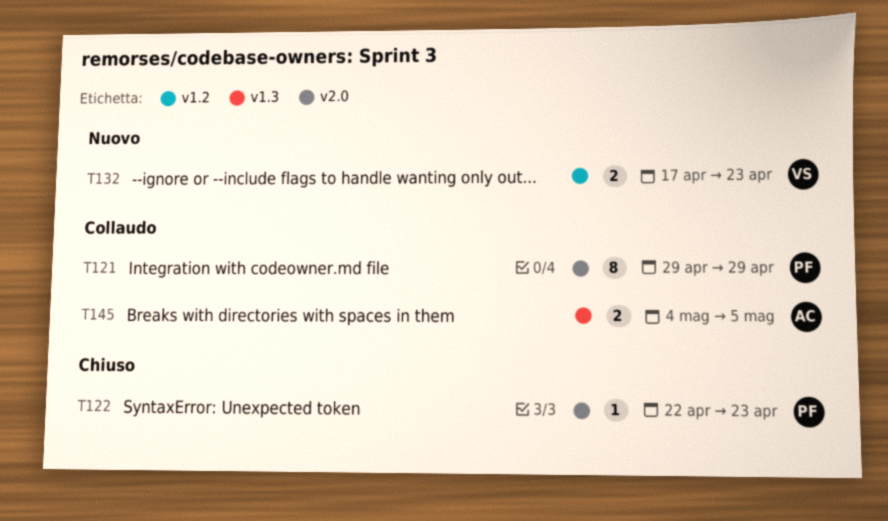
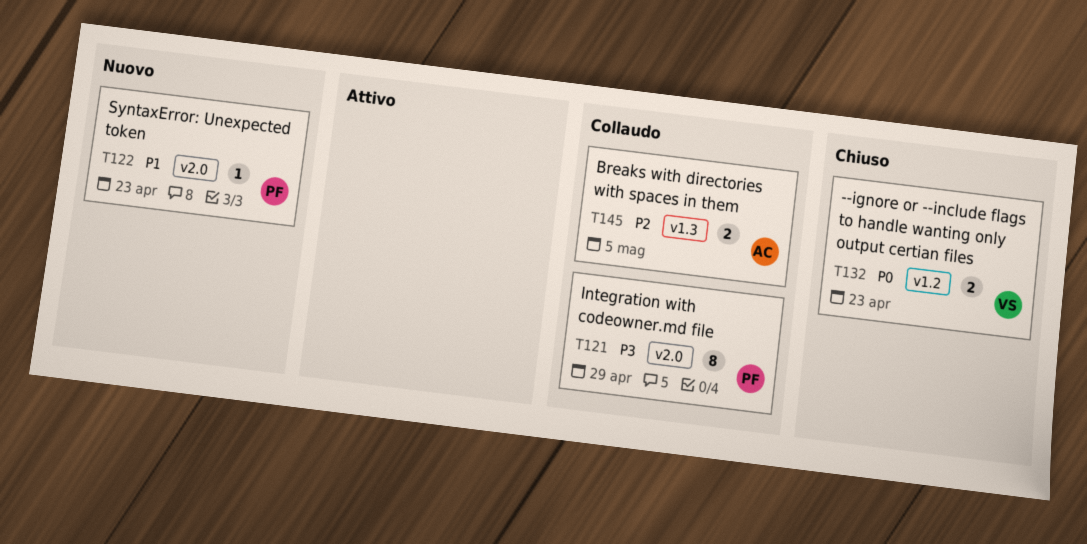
T122, status: Chiuso -> Nuovo
T132, status: Nuovo -> Chiuso

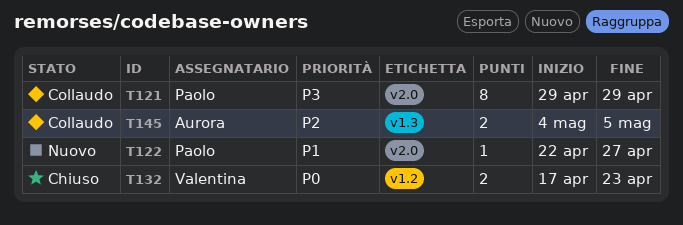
T122, due: Apr 23 -> Apr 27

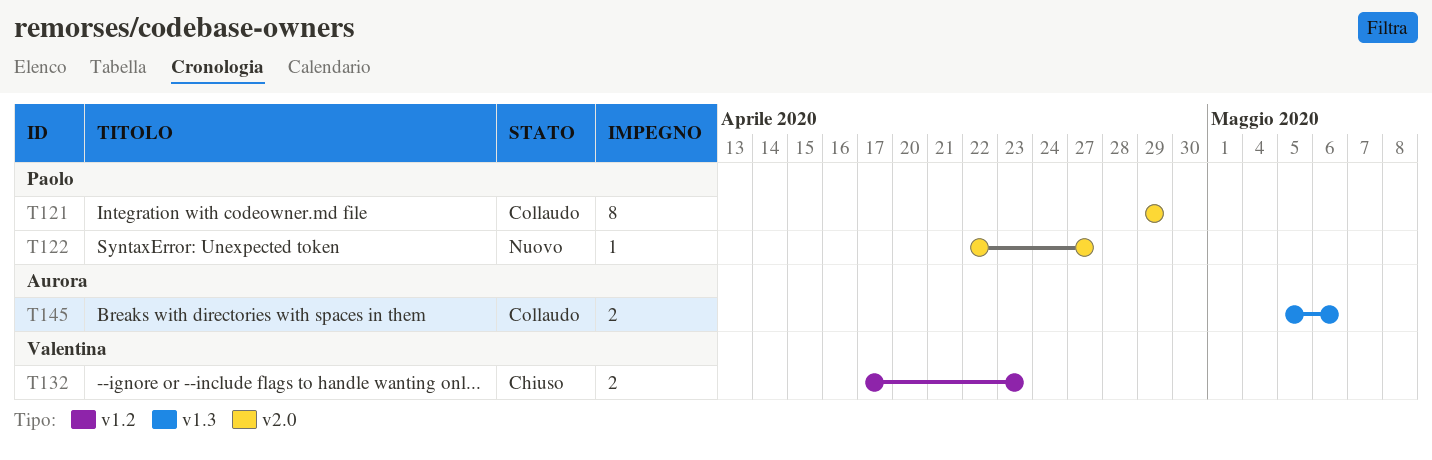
T145, start: May 4 -> May 5
T145, due: May 5 -> May 6

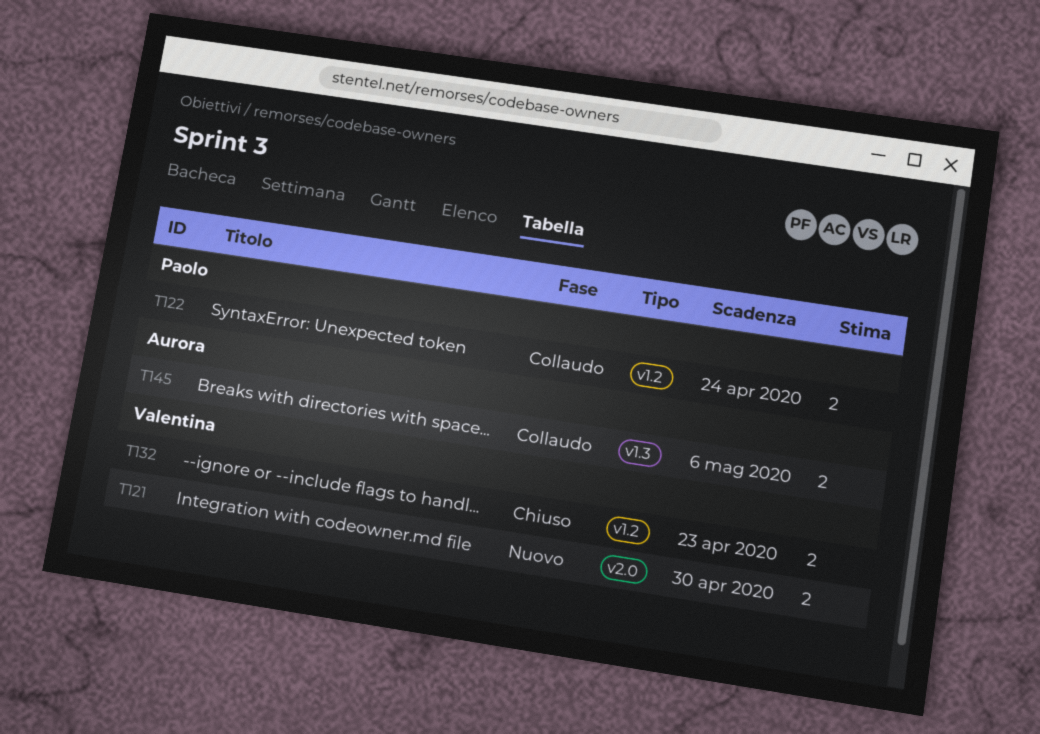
T121, status: Collaudo -> Nuovo
T121, owner: Paolo -> Valentina
T121, estimate: 8 -> 2
T121, due: Apr 29 -> Apr 30
T122, status: Nuovo -> Collaudo
T122, label: v2.0 -> v1.2
T122, estimate: 1 -> 2
T122, due: Apr 27 -> Apr 24

